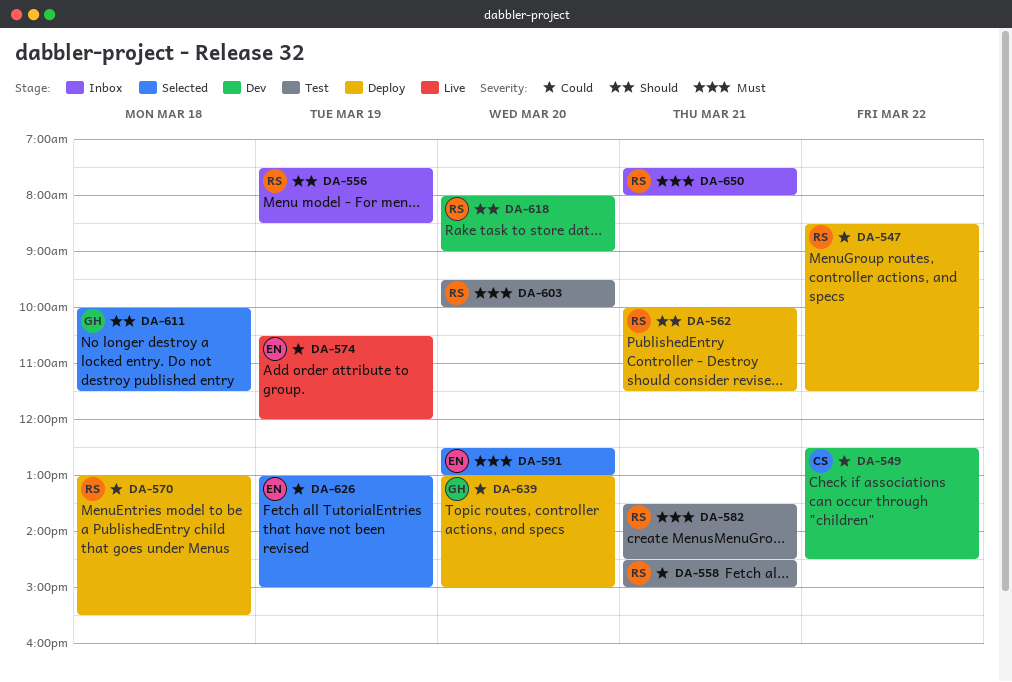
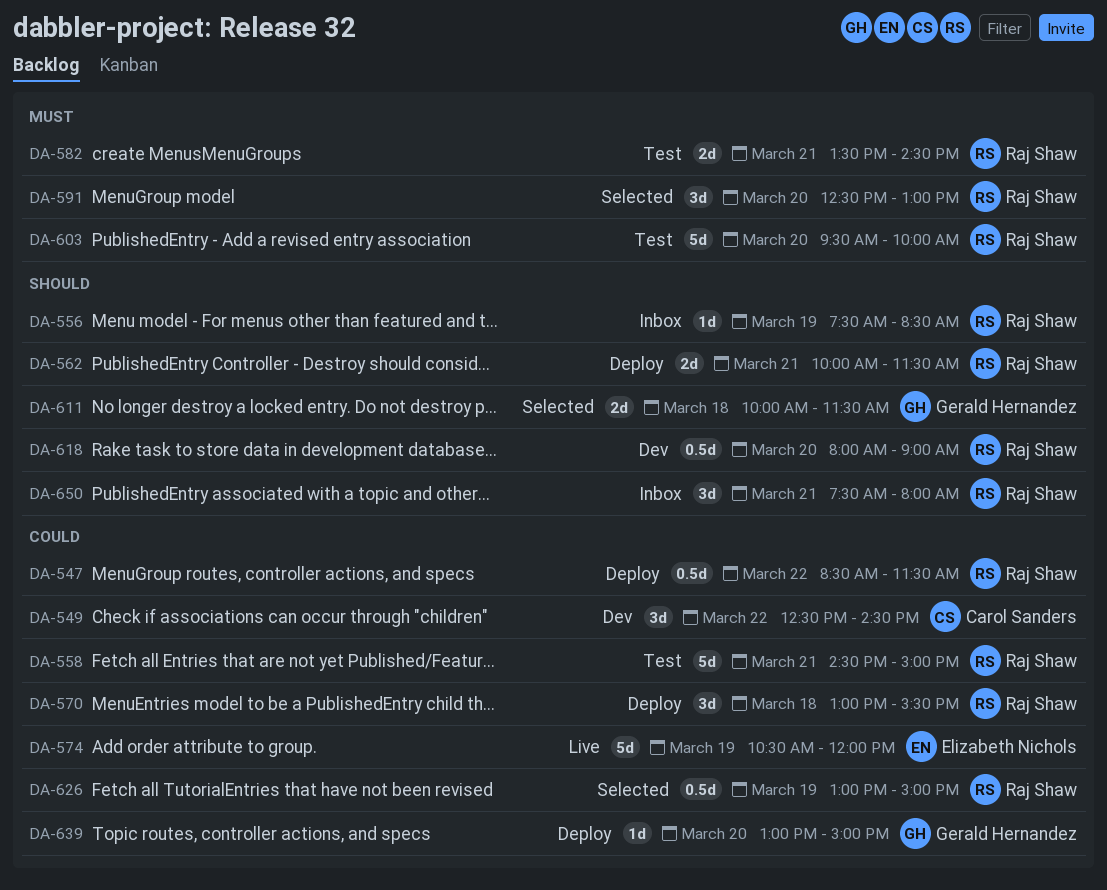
DA-591, owner: Elizabeth Nichols -> Raj Shaw
DA-626, owner: Elizabeth Nichols -> Raj Shaw
DA-650, priority: Must -> Should

